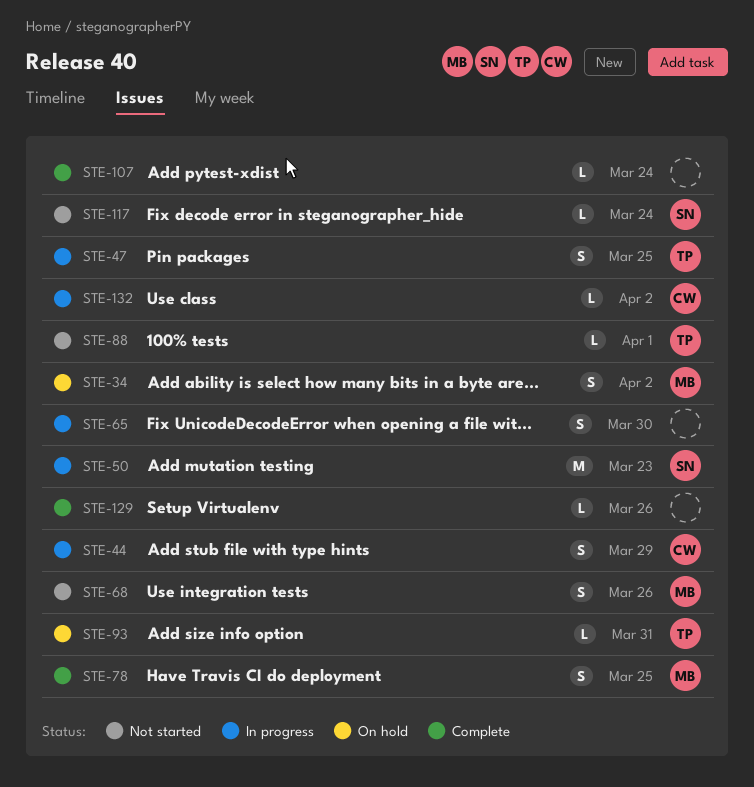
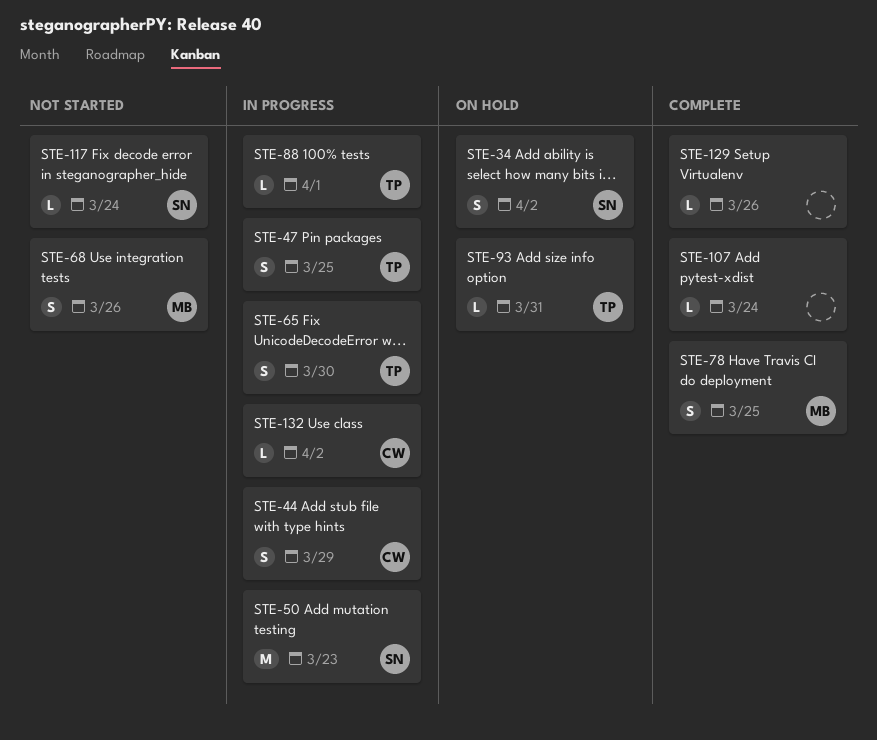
STE-34, owner: MB -> SN
STE-65, owner: none -> TP
STE-88, status: Not started -> In progress

